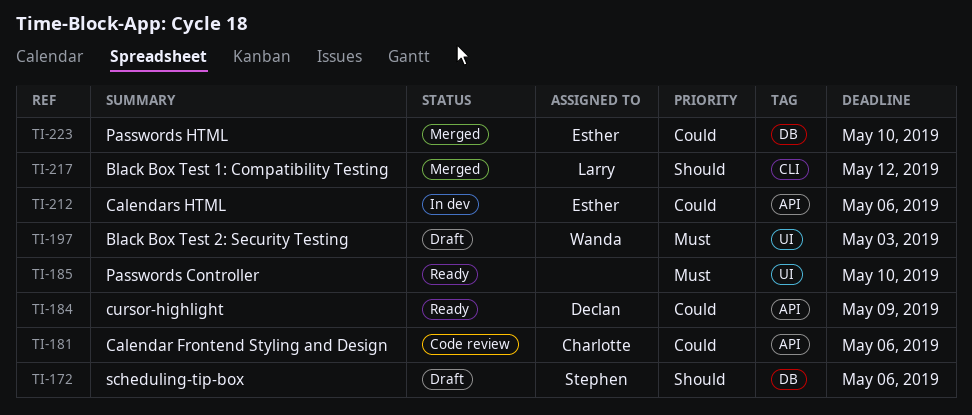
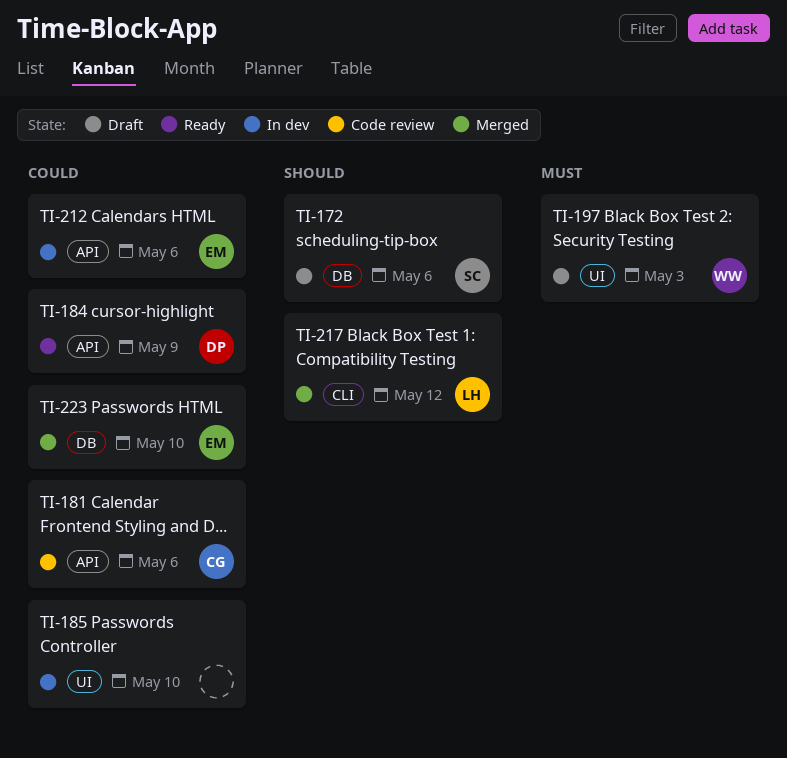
TI-185, status: Ready -> In dev
TI-185, priority: Must -> Could

